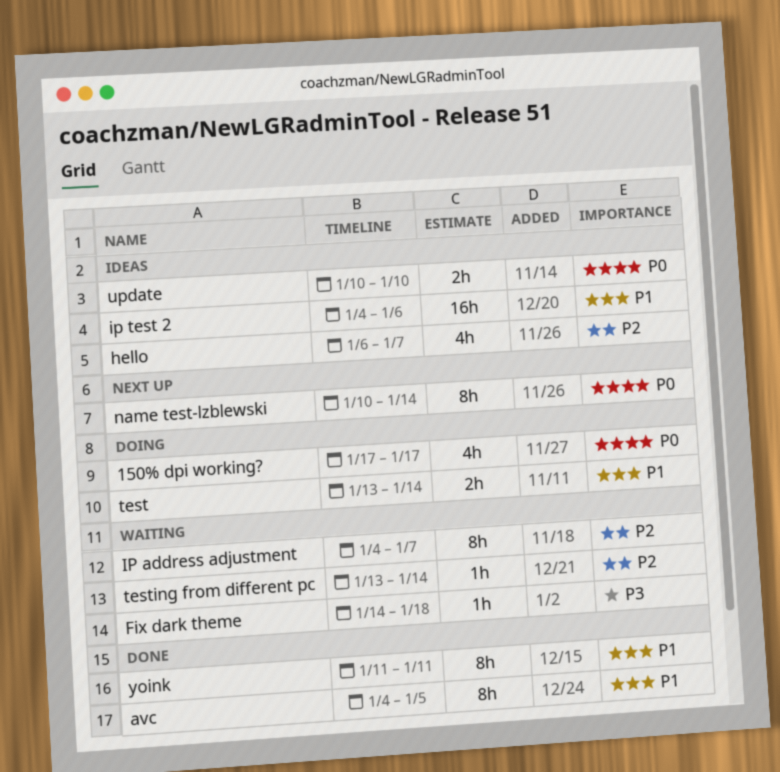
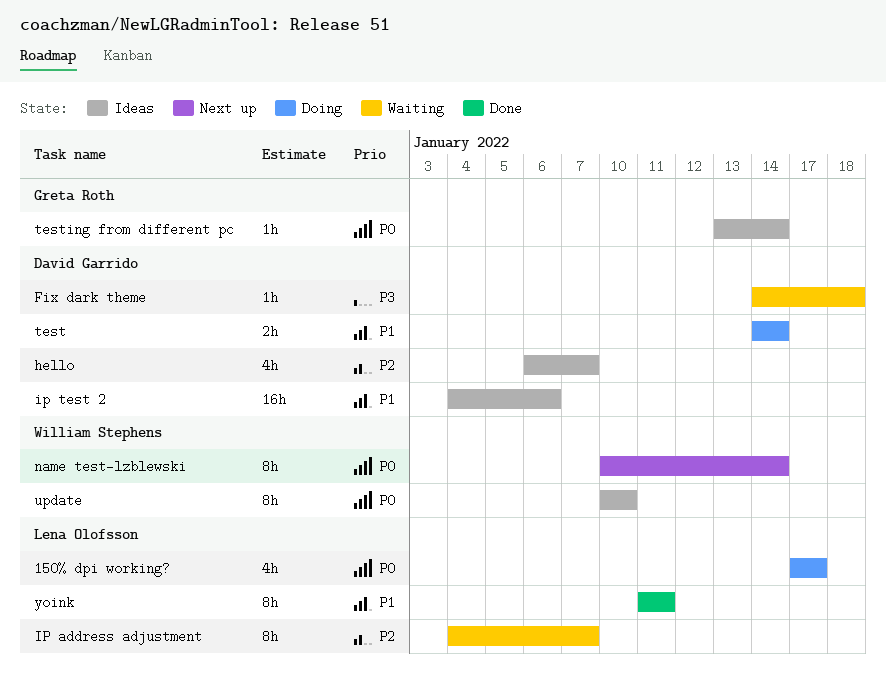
avc: present -> none
test, start: Jan 13 -> Jan 14
testing from different pc, status: Waiting -> Ideas
testing from different pc, priority: P2 -> P0
update, estimate: 2h -> 8h

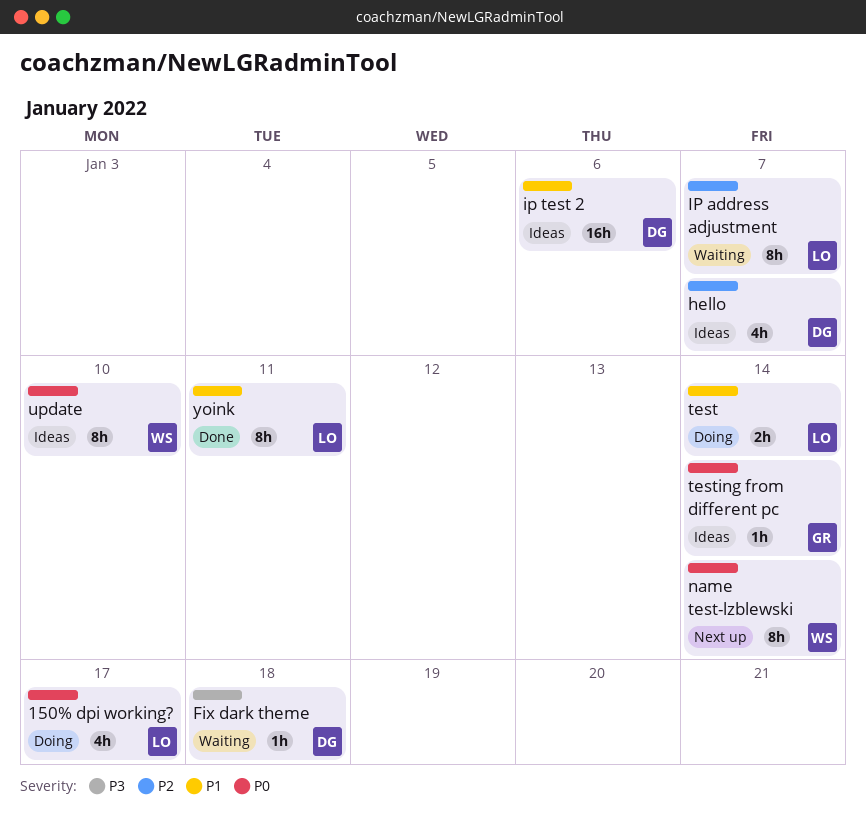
test, owner: David Garrido -> Lena Olofsson

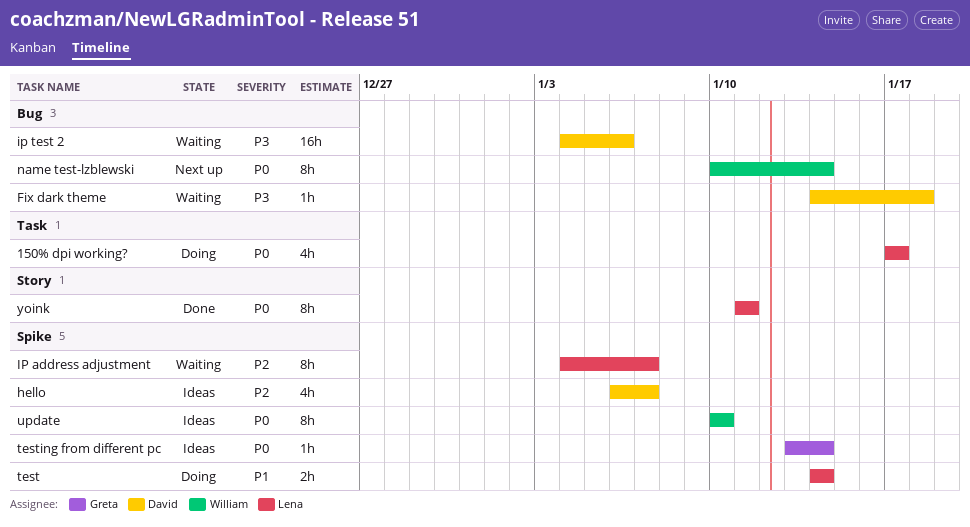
ip test 2, status: Ideas -> Waiting
ip test 2, priority: P1 -> P3
yoink, priority: P1 -> P0

